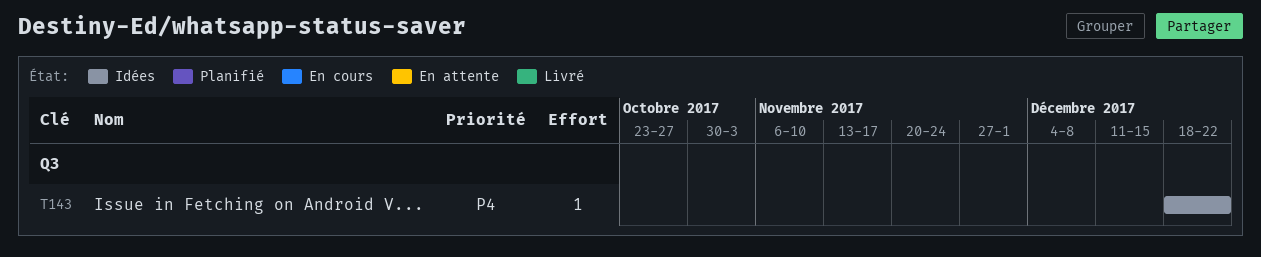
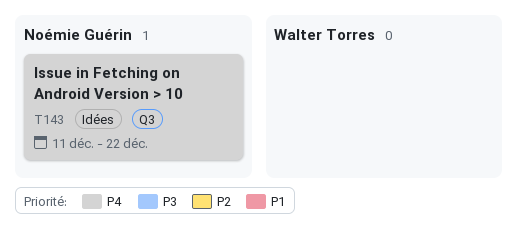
T143, start: Dec 18 -> Dec 11

